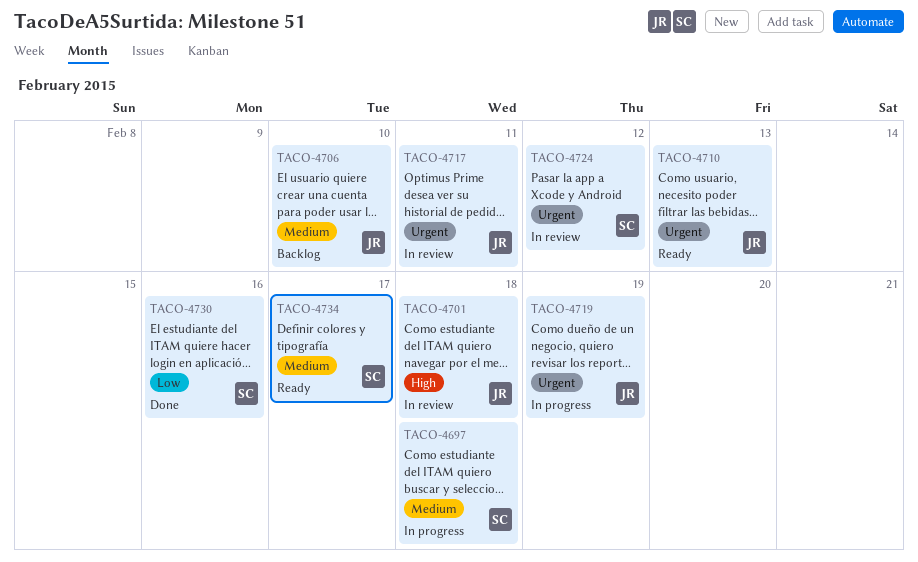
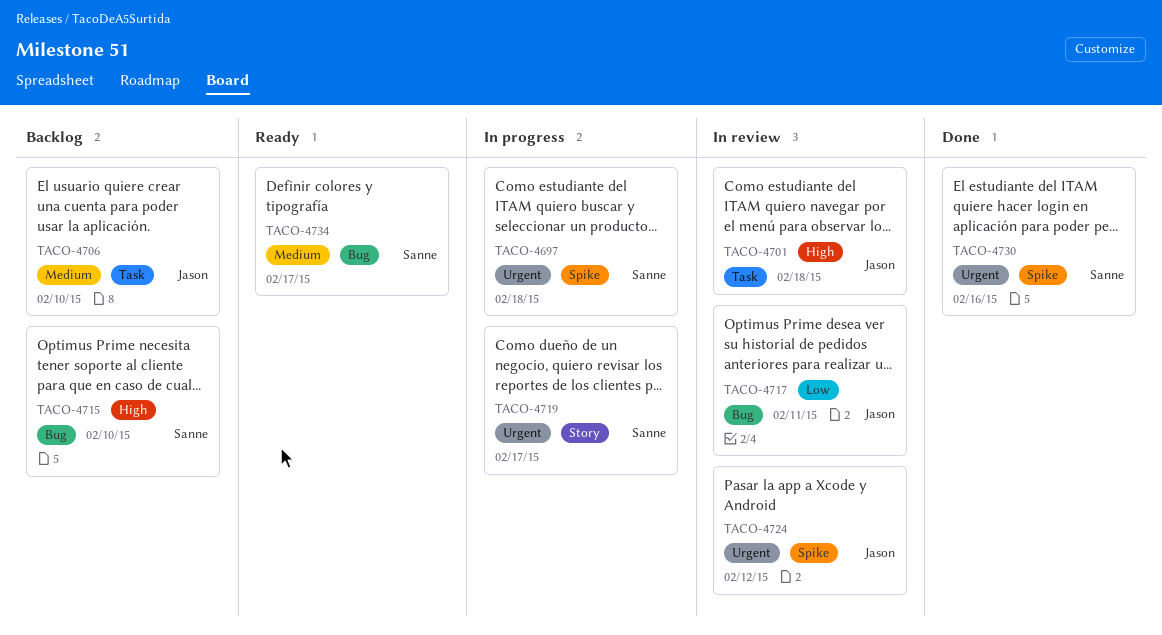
TACO-4697, priority: Medium -> Urgent
TACO-4710: present -> none
TACO-4715: none -> present
TACO-4717, priority: Urgent -> Low
TACO-4719, owner: Jason -> Sanne
TACO-4719, due: Feb 19 -> Feb 17
TACO-4724, owner: Sanne -> Jason
TACO-4730, priority: Low -> Urgent

